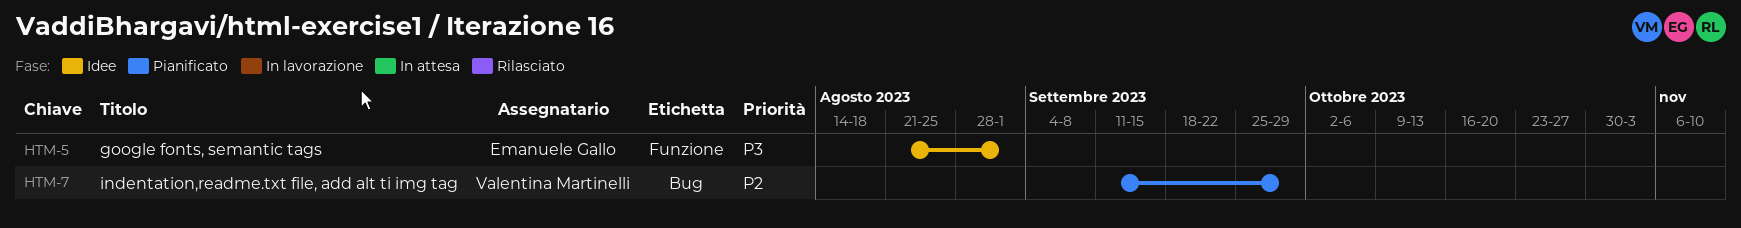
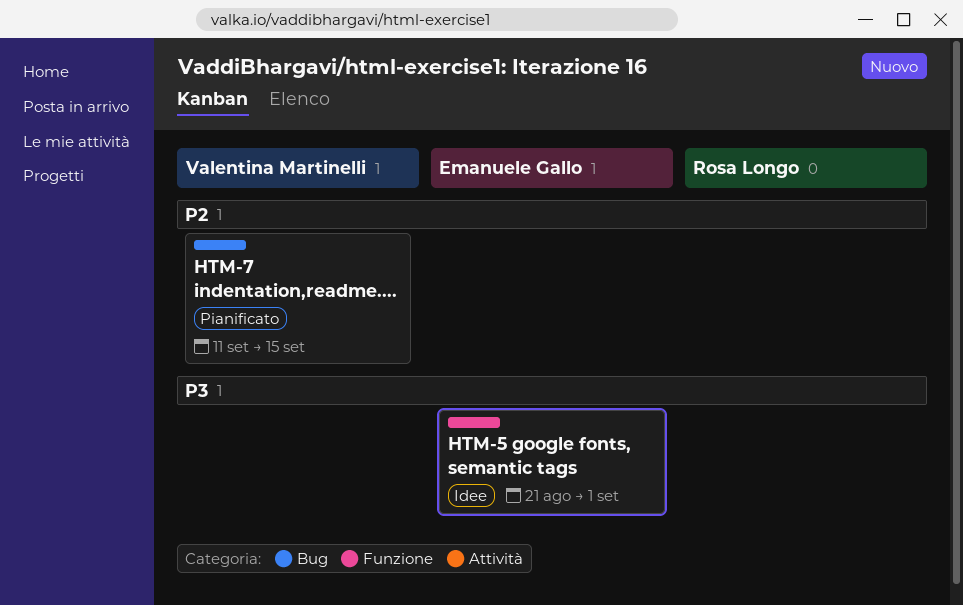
HTM-7, due: Sep 29 -> Sep 15

